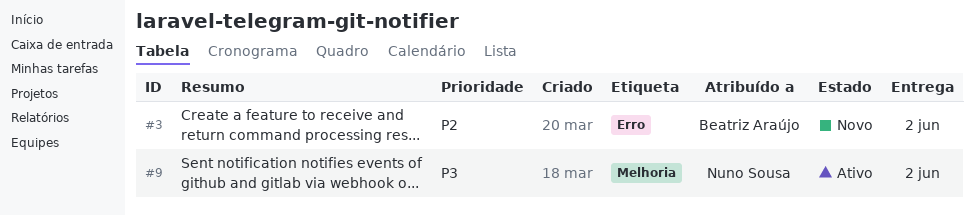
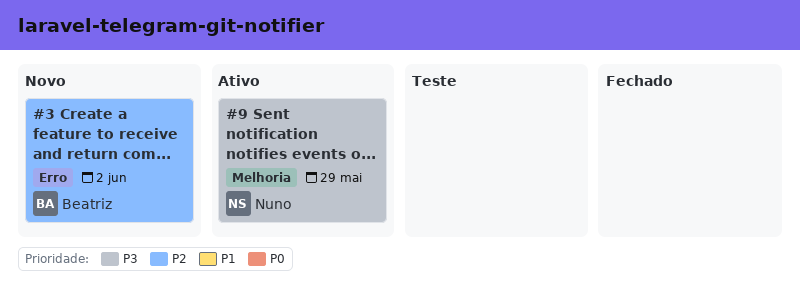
#9, due: Jun 2 -> May 29

